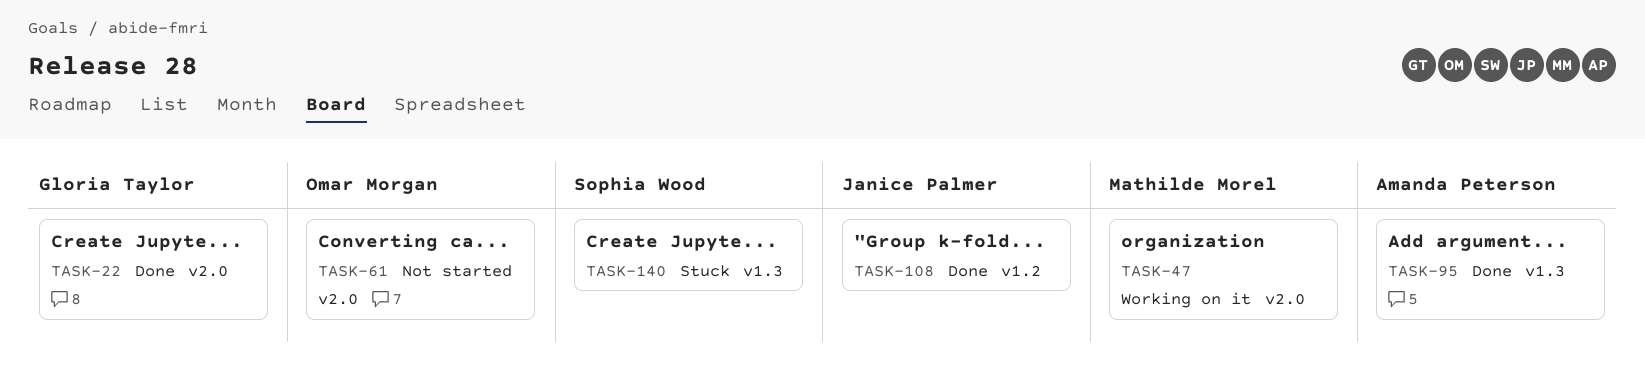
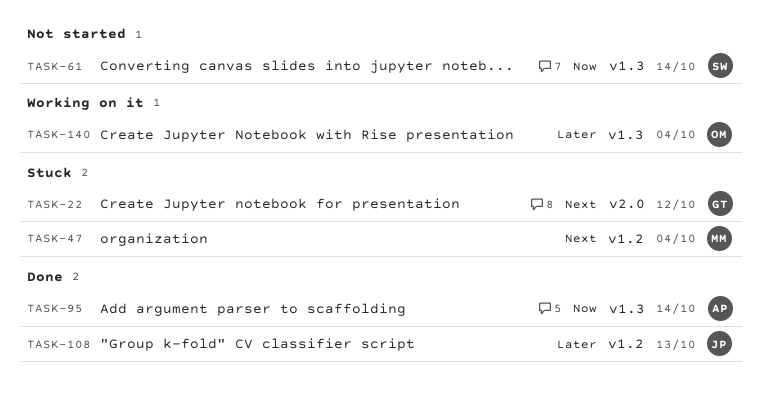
TASK-22, status: Done -> Stuck
TASK-47, status: Working on it -> Stuck
TASK-47, label: v2.0 -> v1.2
TASK-61, owner: Omar Morgan -> Sophia Wood
TASK-61, label: v2.0 -> v1.3
TASK-140, status: Stuck -> Working on it
TASK-140, owner: Sophia Wood -> Omar Morgan

